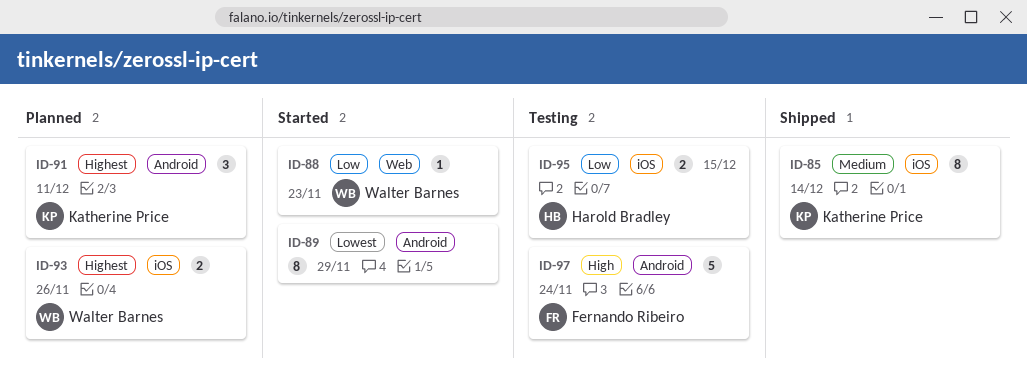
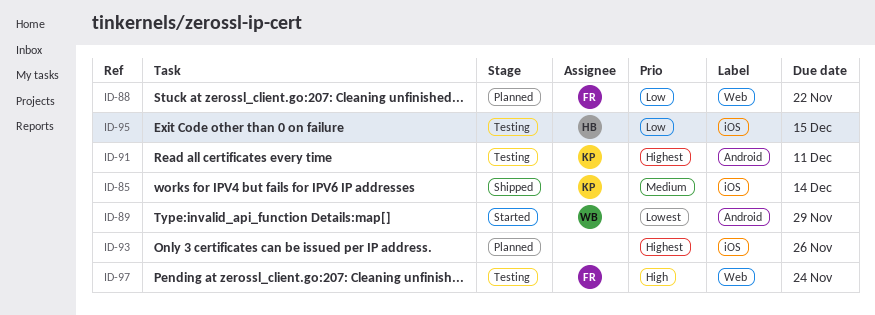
ID-88, status: Started -> Planned
ID-88, owner: Walter Barnes -> Fernando Ribeiro
ID-88, due: Nov 23 -> Nov 22
ID-89, owner: none -> Walter Barnes
ID-91, status: Planned -> Testing
ID-93, owner: Walter Barnes -> none
ID-97, label: Android -> Web

